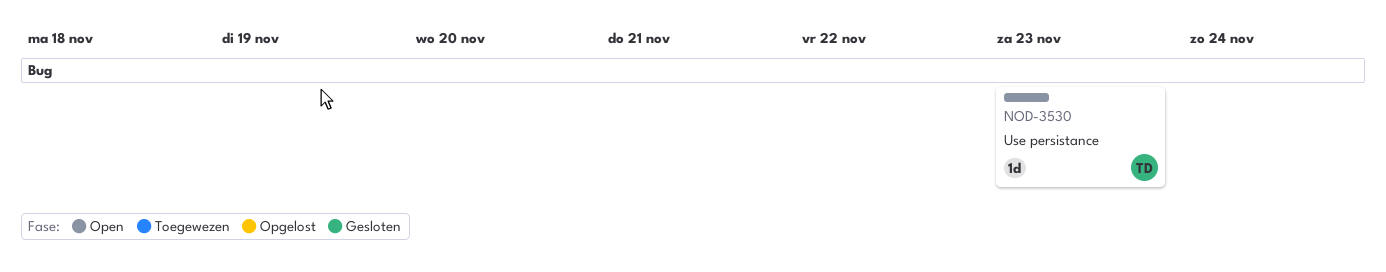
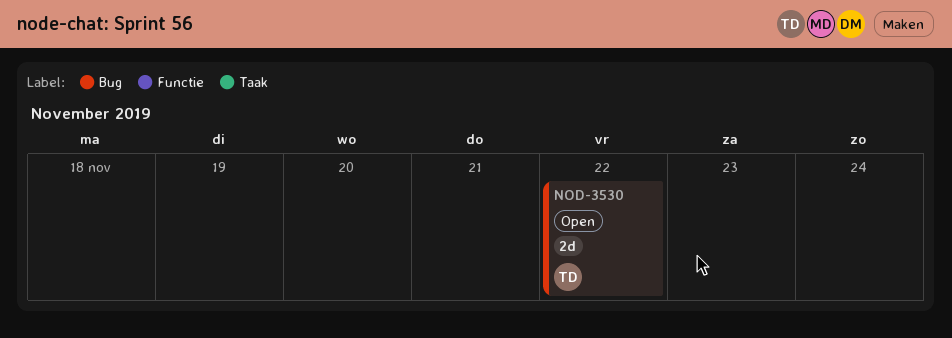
NOD-3530, estimate: 1d -> 2d
NOD-3530, due: Nov 23 -> Nov 22

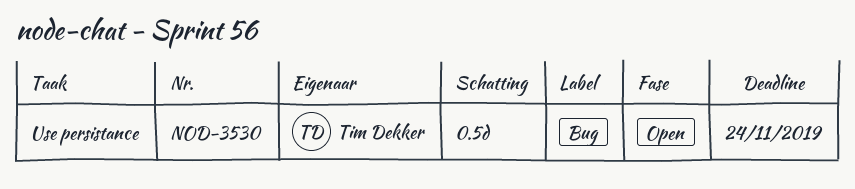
NOD-3530, estimate: 2d -> 0.5d
NOD-3530, due: Nov 22 -> Nov 24

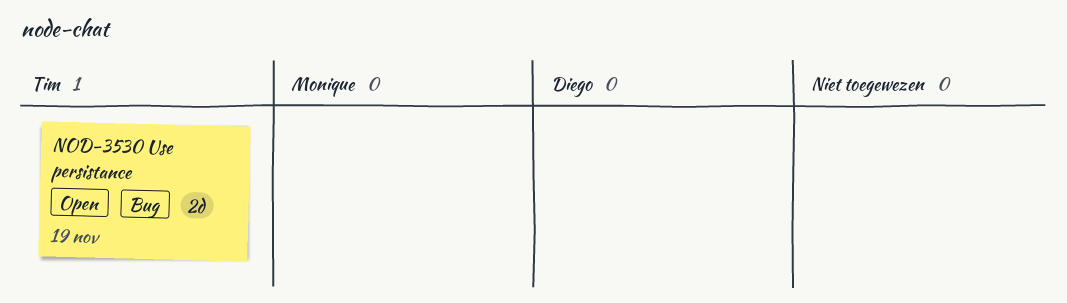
NOD-3530, estimate: 0.5d -> 2d
NOD-3530, due: Nov 24 -> Nov 19

